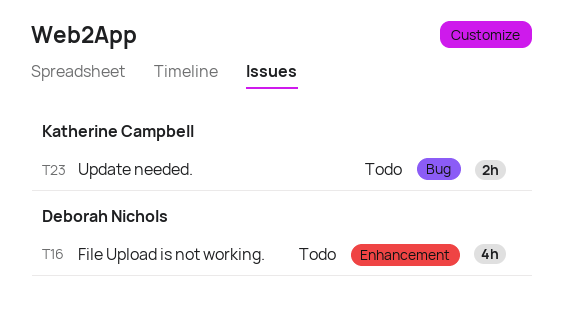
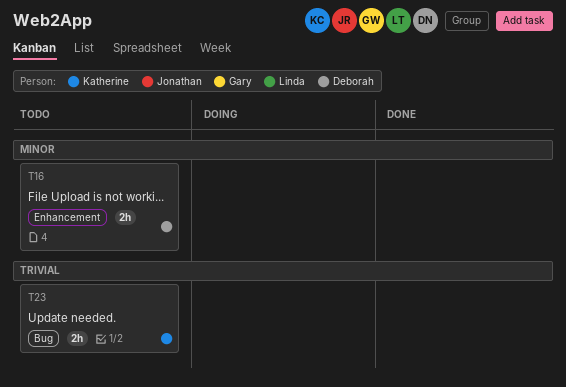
T16, estimate: 4h -> 2h

